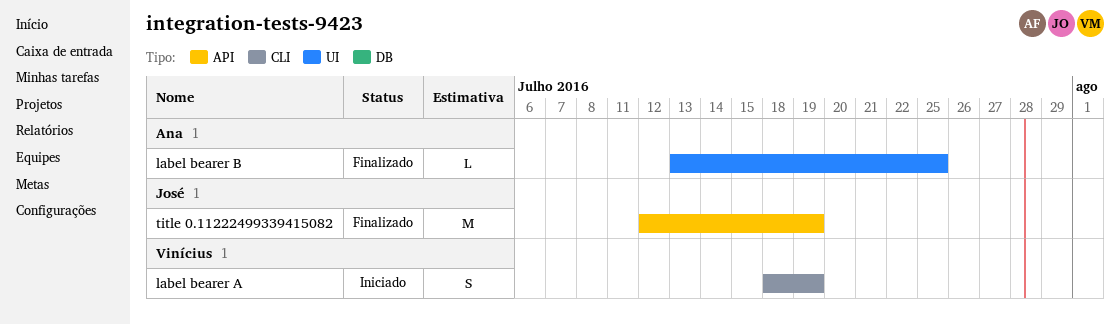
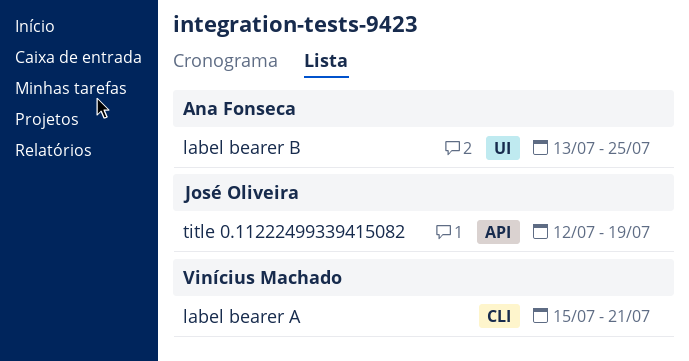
label bearer A, start: Jul 18 -> Jul 15
label bearer A, due: Jul 19 -> Jul 21

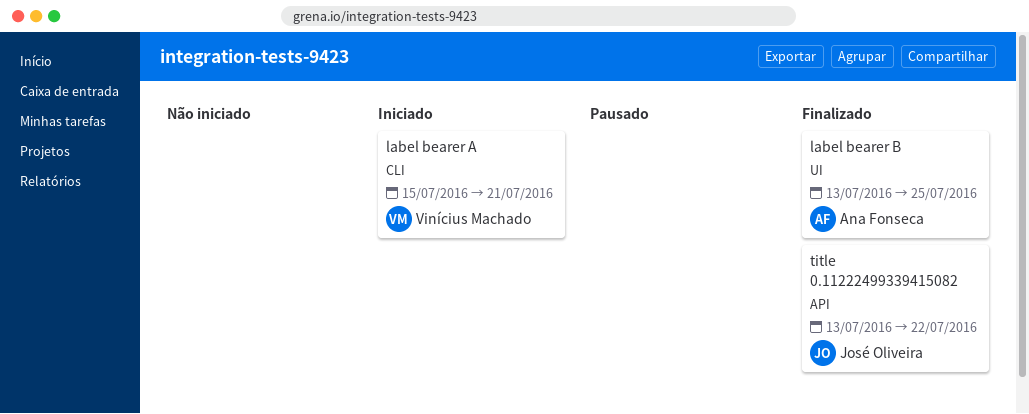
title 0.11222499339415082, start: Jul 12 -> Jul 13
title 0.11222499339415082, due: Jul 19 -> Jul 22

